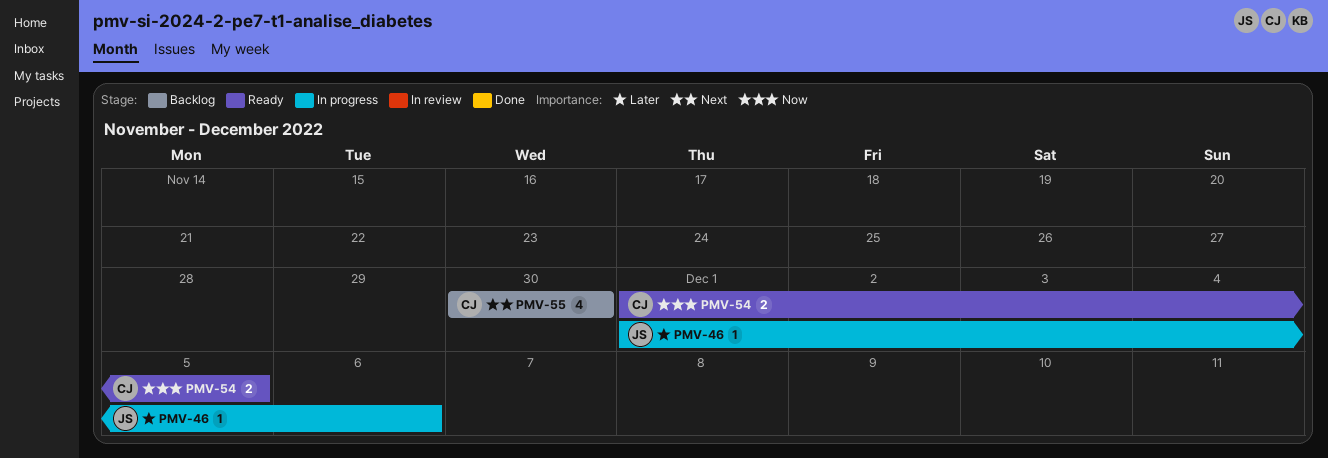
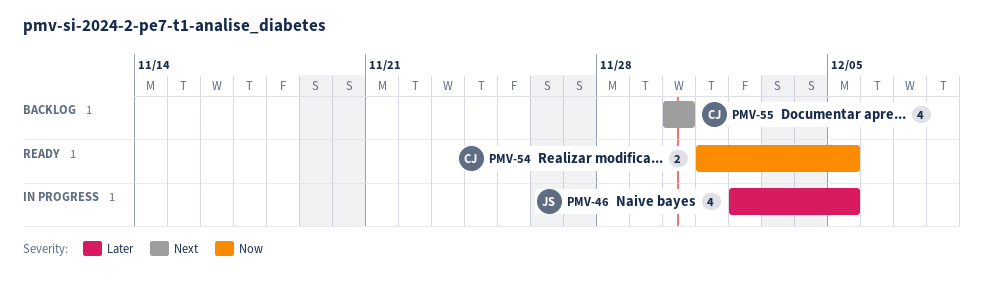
PMV-46, estimate: 1 -> 4
PMV-46, start: Dec 1 -> Dec 2
PMV-46, due: Dec 6 -> Dec 5

